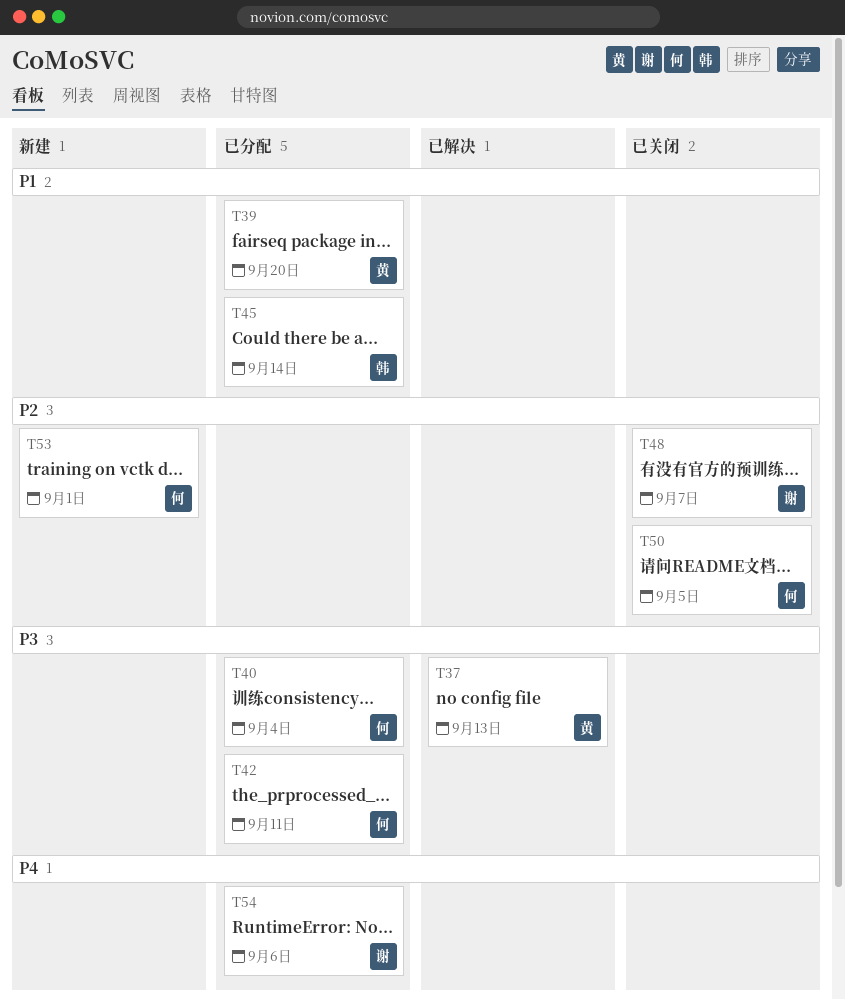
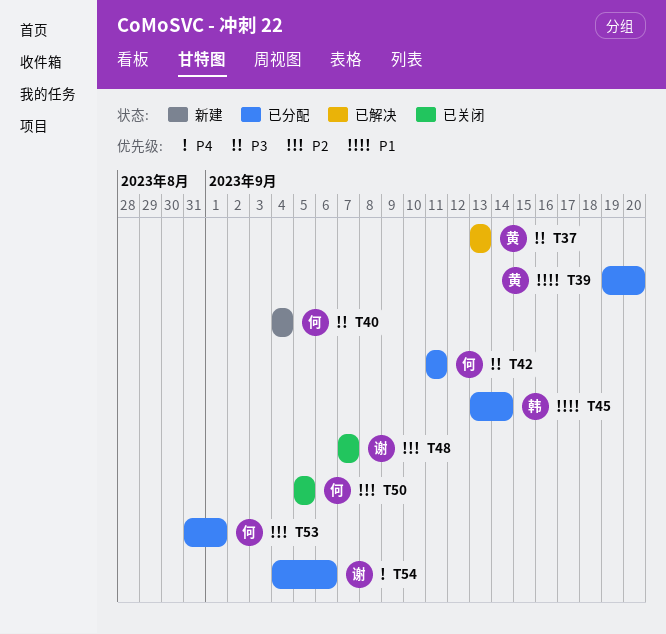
T40, status: 已分配 -> 新建
T53, status: 新建 -> 已分配

